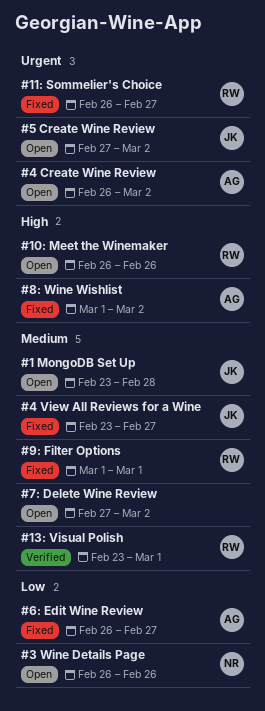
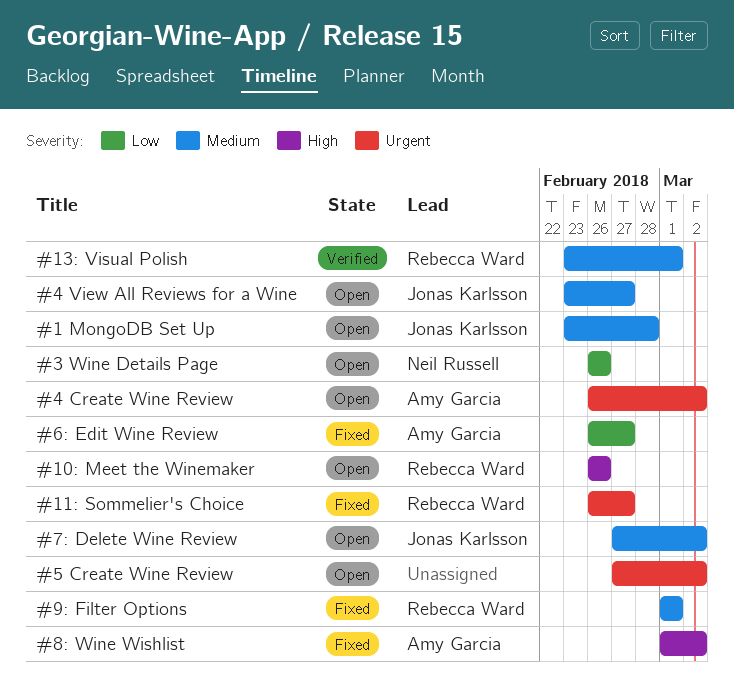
#4 View All Reviews for a Wine, status: Fixed -> Open
#5 Create Wine Review, owner: Jonas Karlsson -> none
#7: Delete Wine Review, owner: none -> Jonas Karlsson

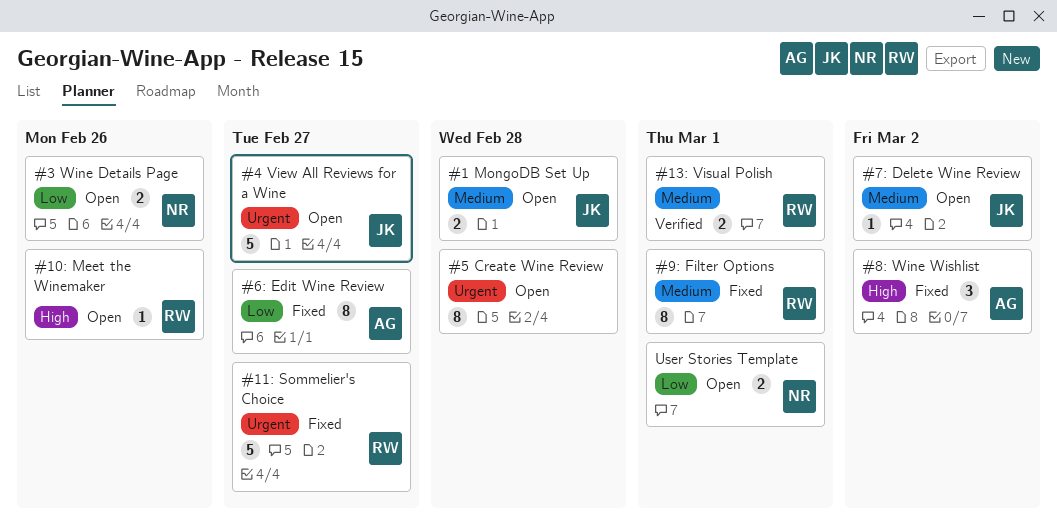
#4 Create Wine Review: present -> none
#4 View All Reviews for a Wine, priority: Medium -> Urgent
#5 Create Wine Review, due: Mar 2 -> Feb 28
User Stories Template: none -> present

